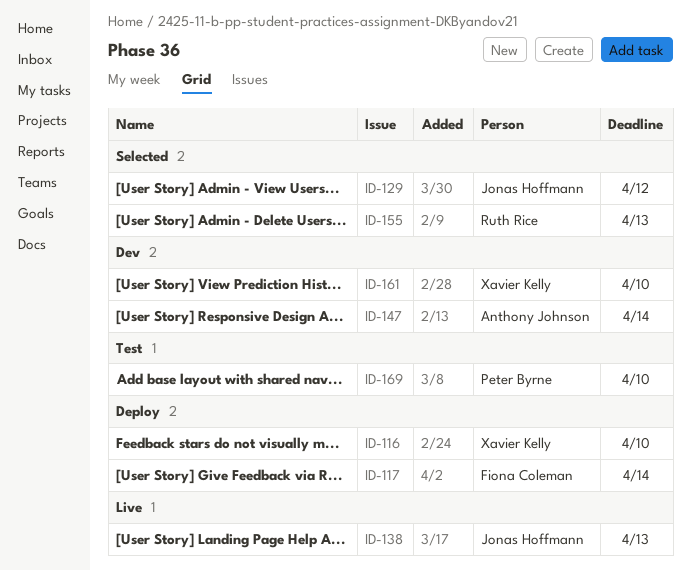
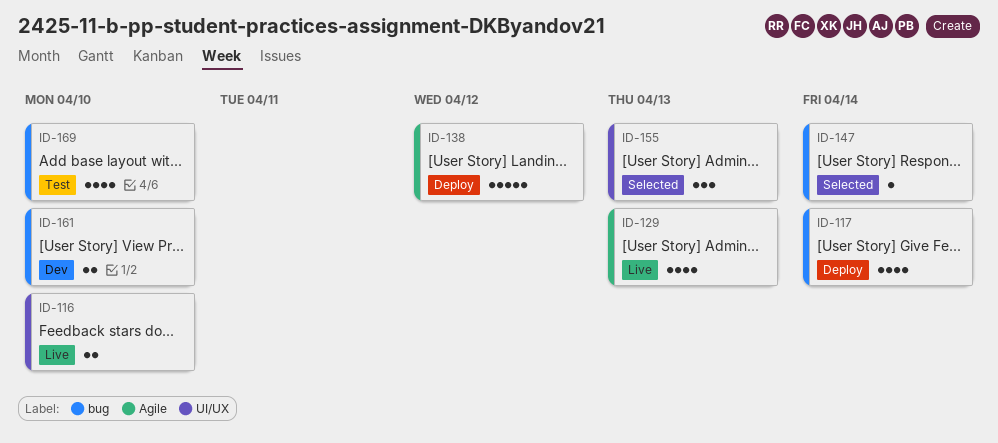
ID-116, status: Deploy -> Live
ID-129, status: Selected -> Live
ID-129, due: Apr 12 -> Apr 13
ID-138, status: Live -> Deploy
ID-138, due: Apr 13 -> Apr 12
ID-147, status: Dev -> Selected

